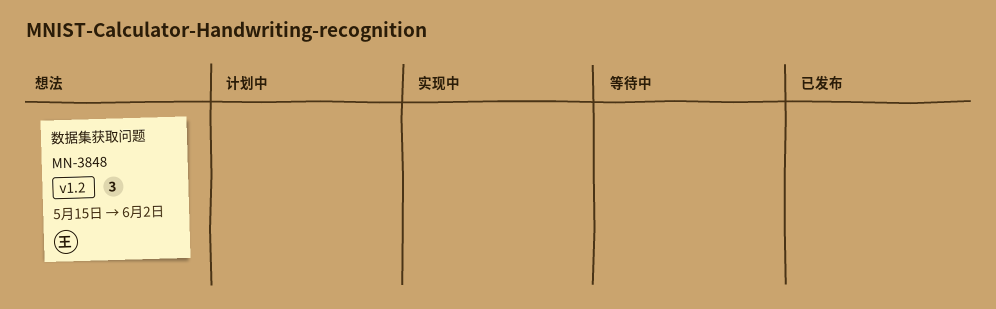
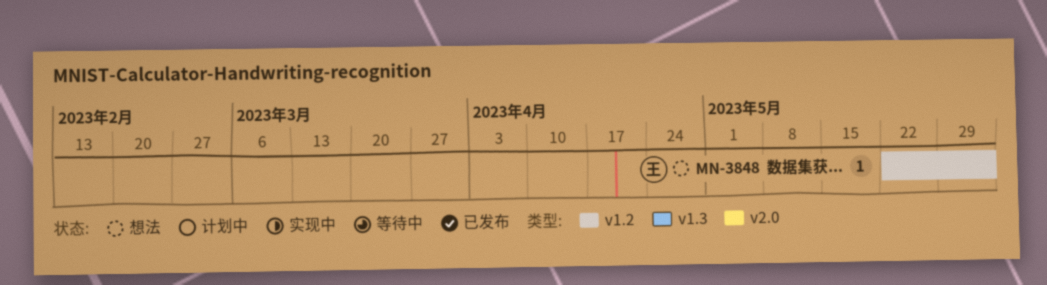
MN-3848, estimate: 3 -> 1
MN-3848, start: May 15 -> May 22

